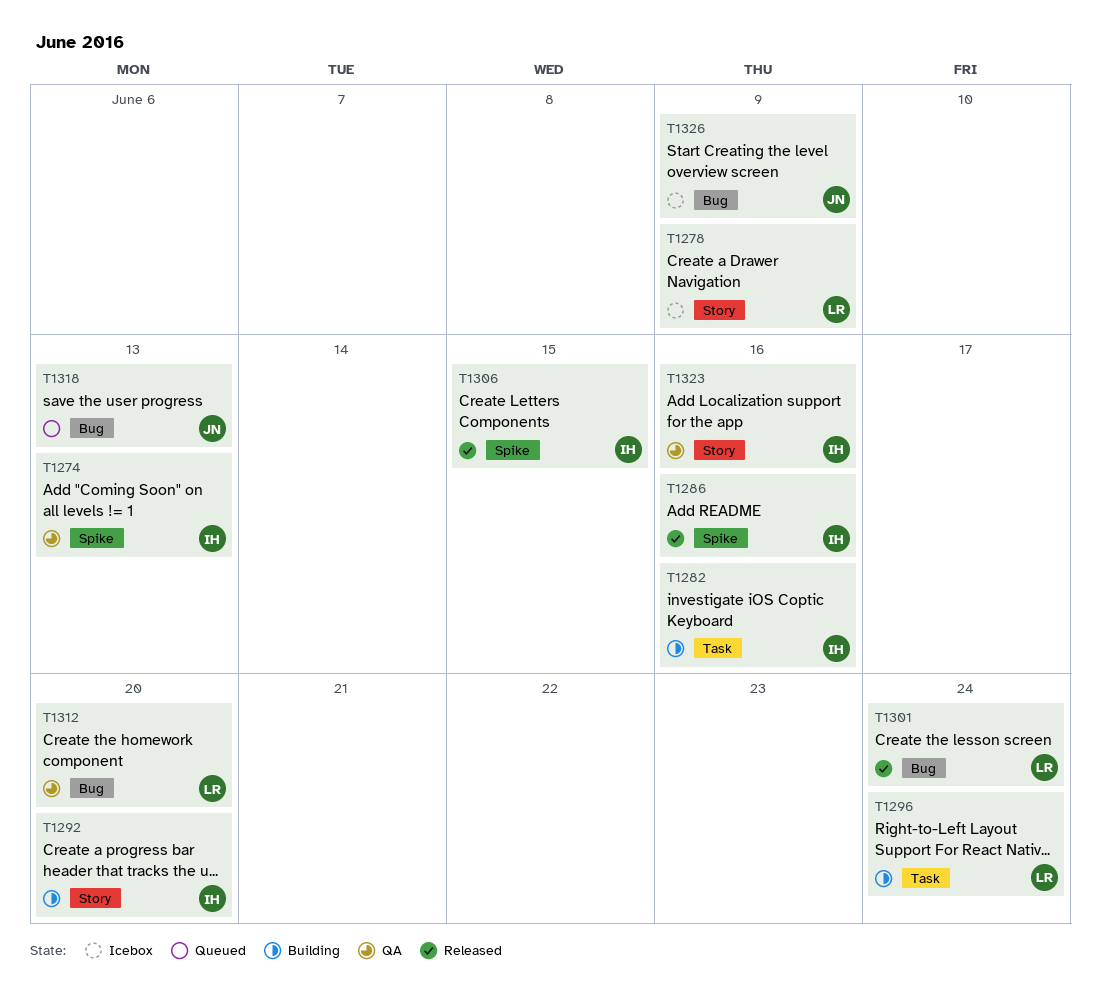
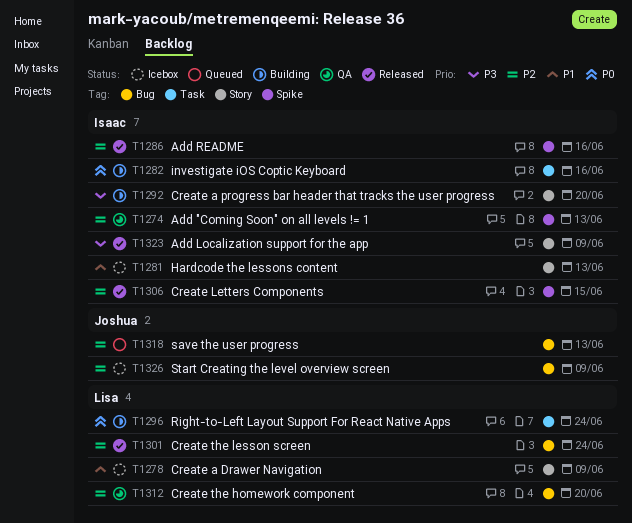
T1281: none -> present
T1323, status: QA -> Released
T1323, due: Jun 16 -> Jun 9

